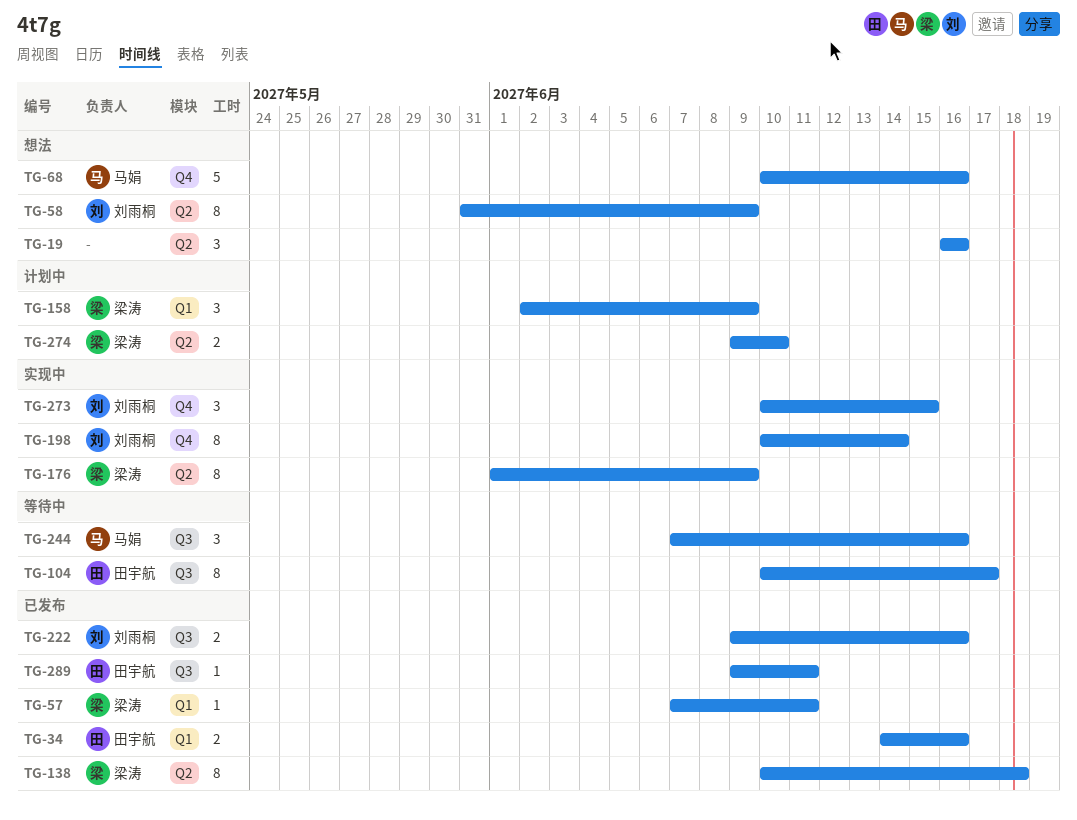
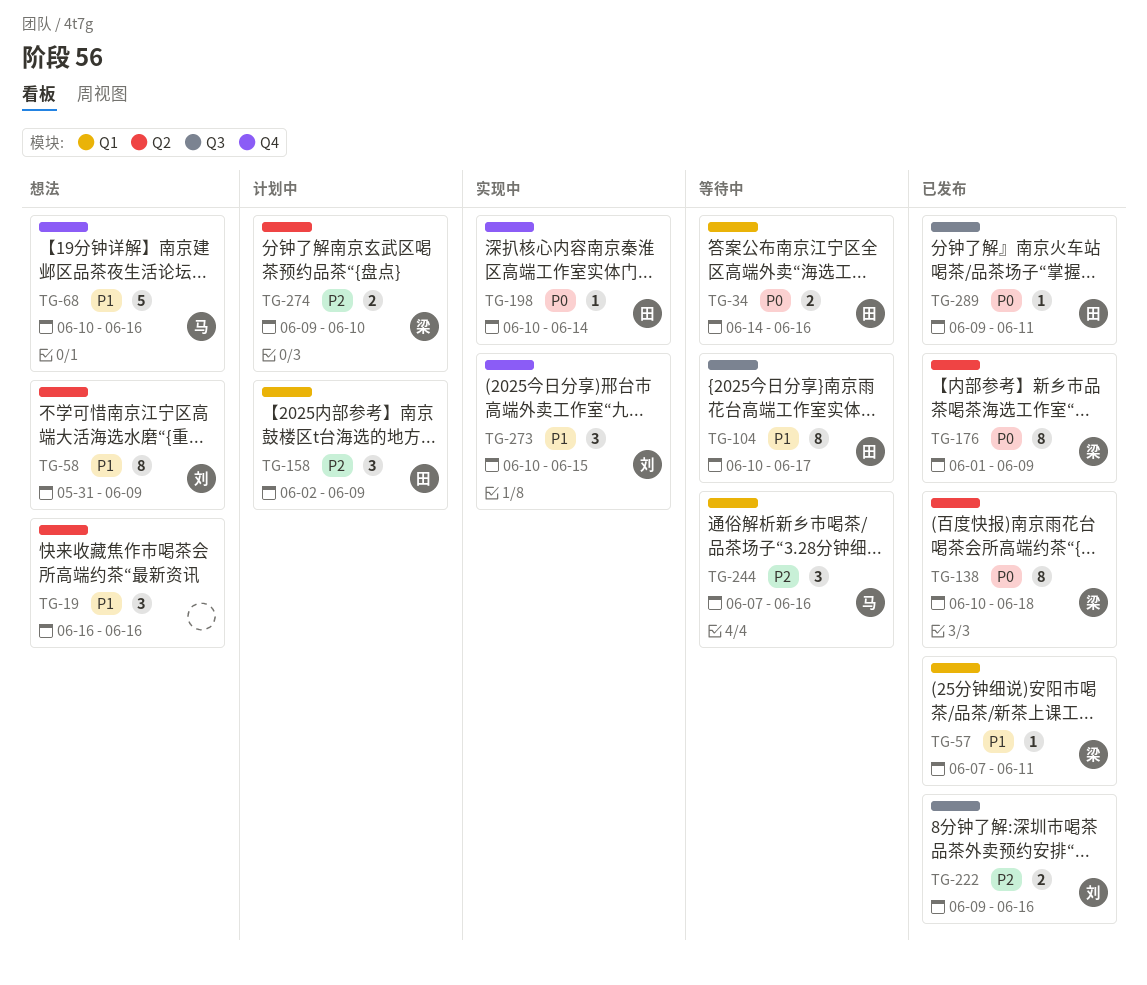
TG-34, status: 已发布 -> 等待中
TG-158, owner: 梁涛 -> 田宇航
TG-176, status: 实现中 -> 已发布
TG-198, owner: 刘雨桐 -> 田宇航
TG-198, estimate: 8 -> 1
TG-244, label: Q3 -> Q1

